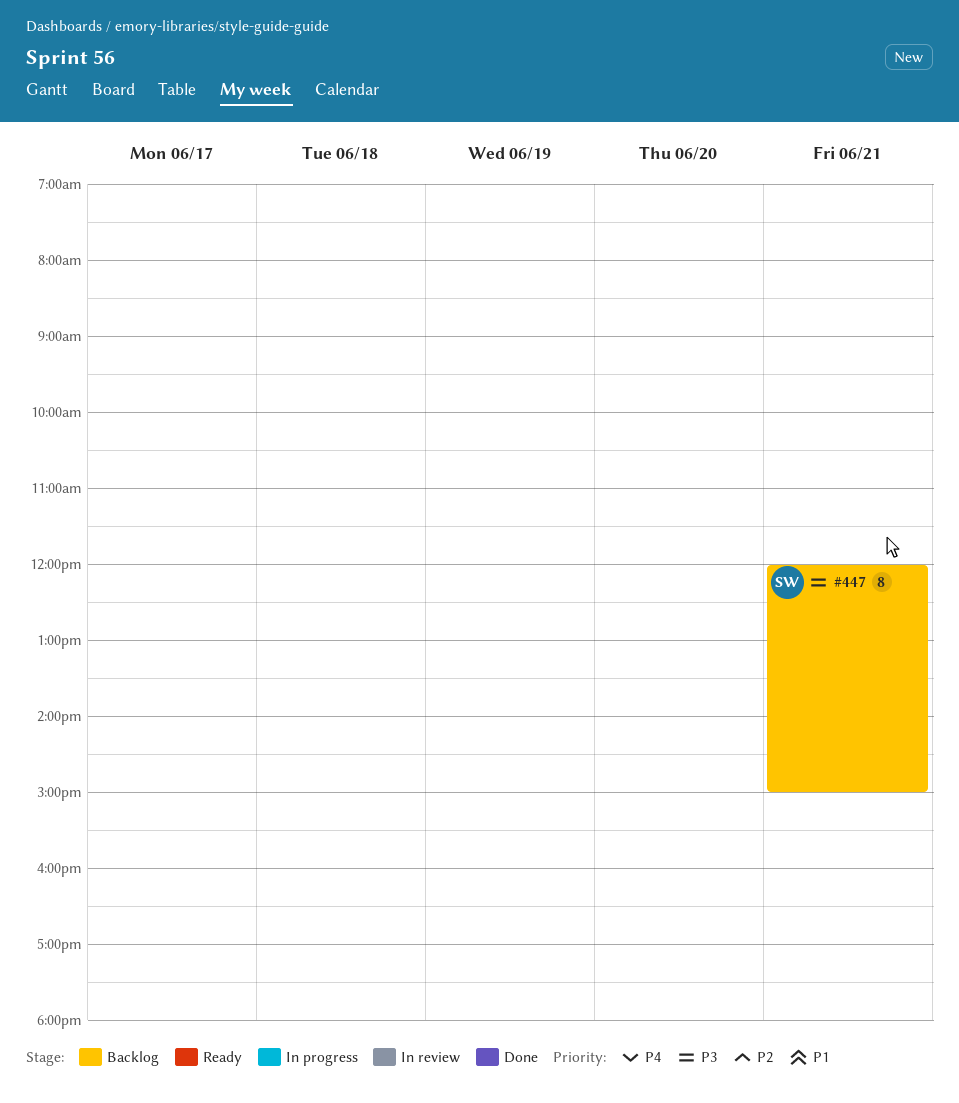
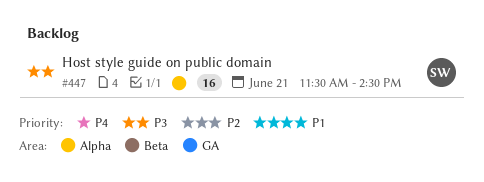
#447, estimate: 8 -> 16
#447, begins: 12:00 -> 11:30
#447, ends: 15:00 -> 14:30

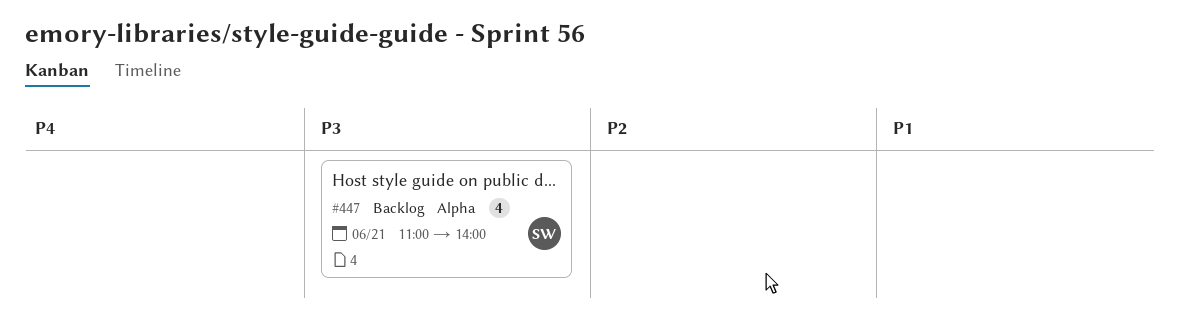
#447, estimate: 16 -> 4
#447, begins: 11:30 -> 11:00
#447, ends: 14:30 -> 14:00

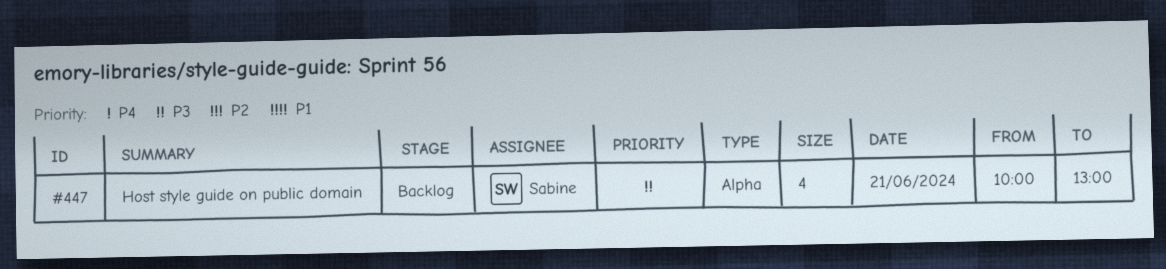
#447, begins: 11:00 -> 10:00
#447, ends: 14:00 -> 13:00

